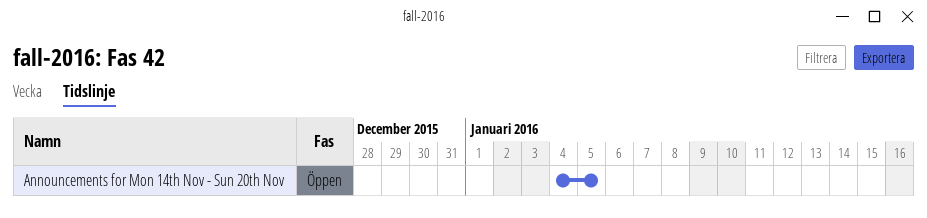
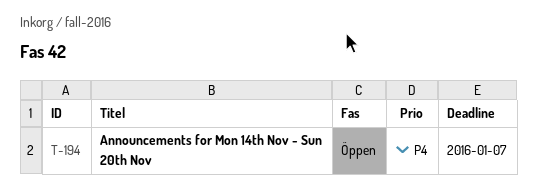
Announcements for Mon 14th Nov - Sun 20th Nov, due: Jan 5 -> Jan 7

